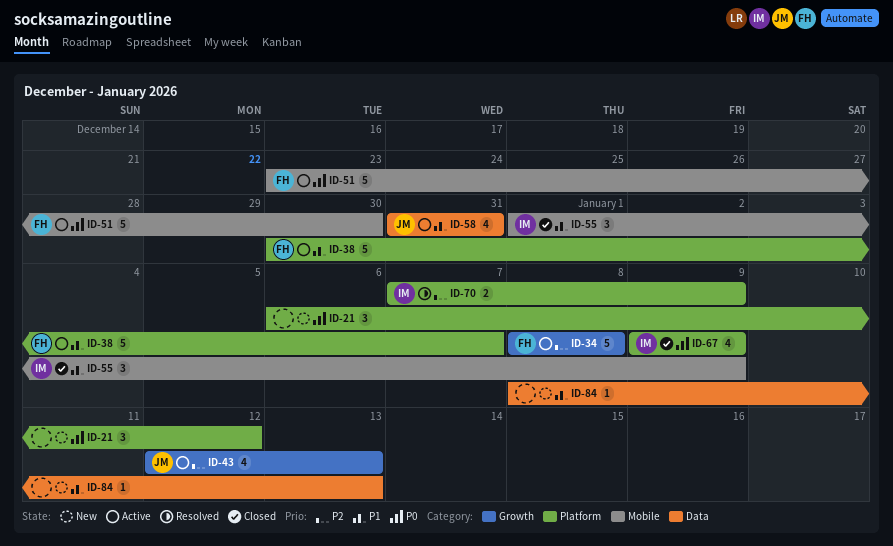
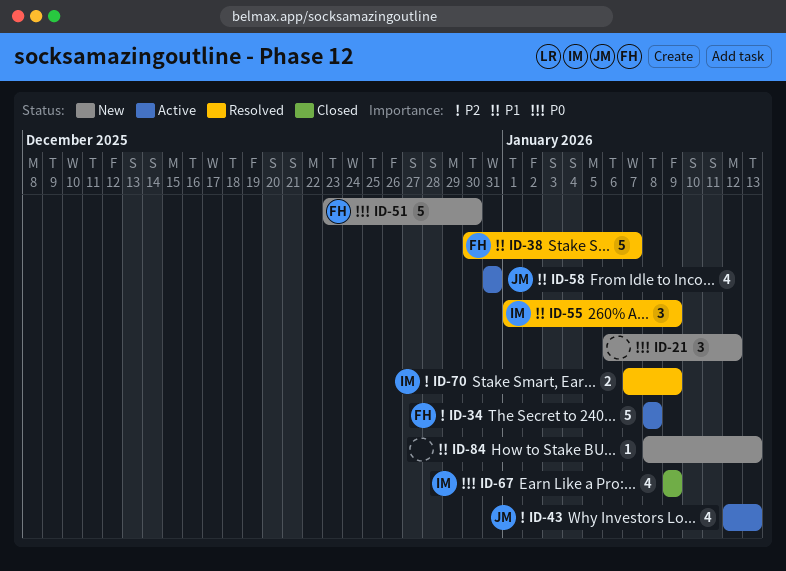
ID-38, status: Active -> Resolved
ID-51, status: Active -> New
ID-55, status: Closed -> Resolved

